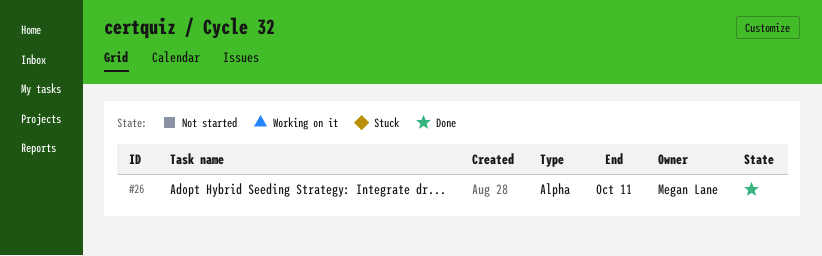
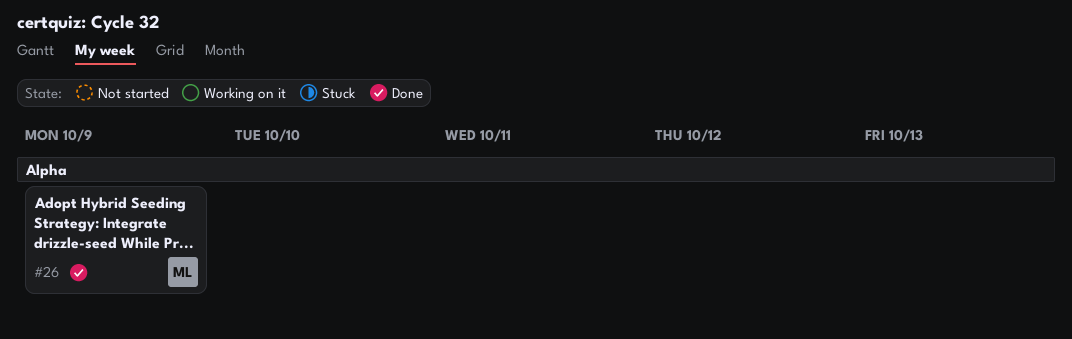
#26, due: Oct 11 -> Oct 9

